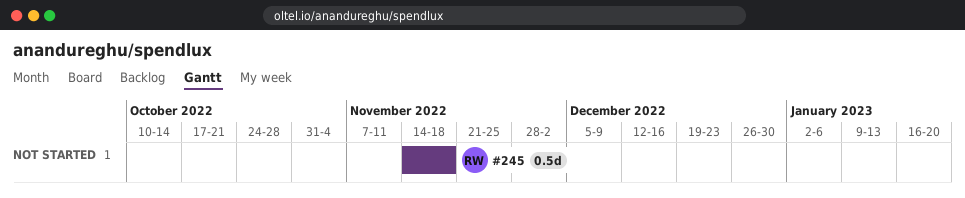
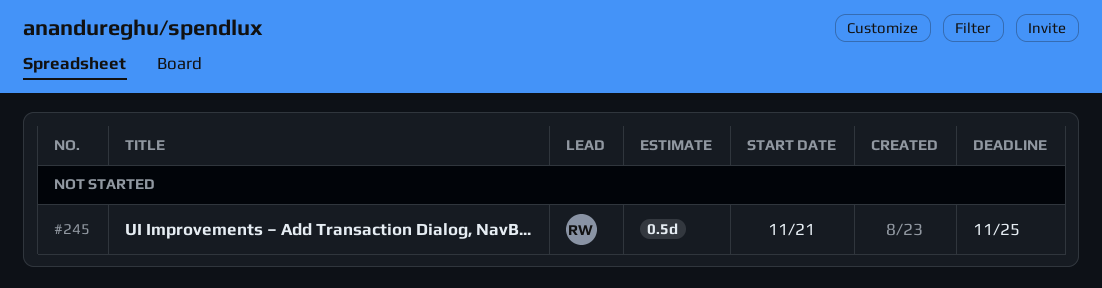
#245, start: Nov 14 -> Nov 21
#245, due: Nov 18 -> Nov 25

